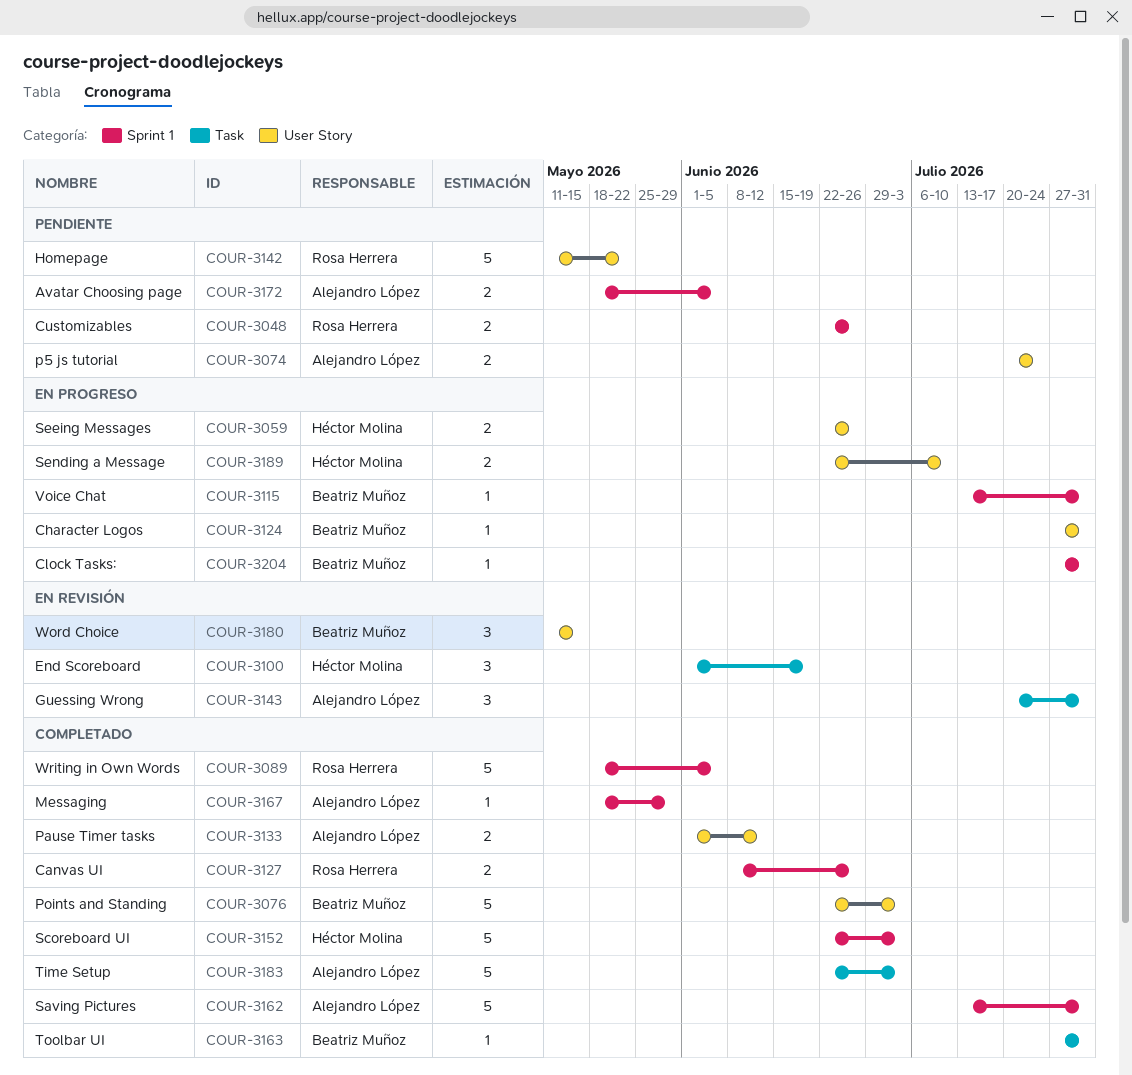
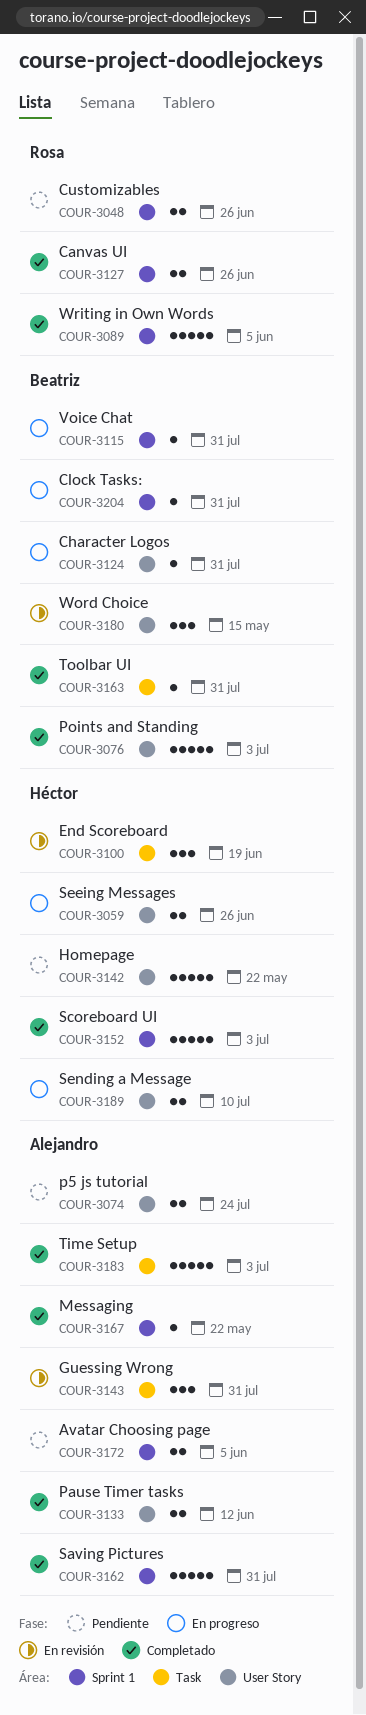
COUR-3142, owner: Rosa Herrera -> Héctor Molina
COUR-3167, due: May 29 -> May 22

